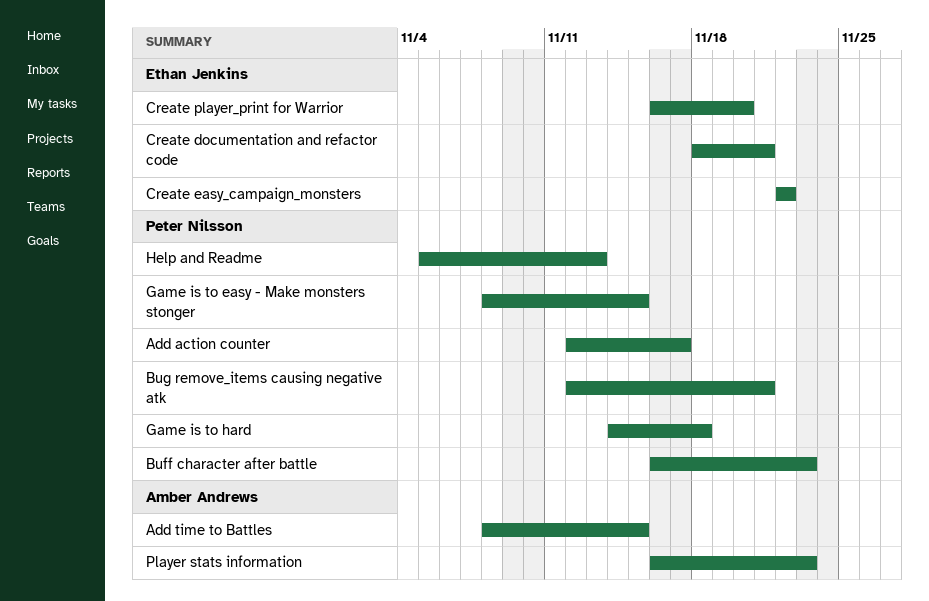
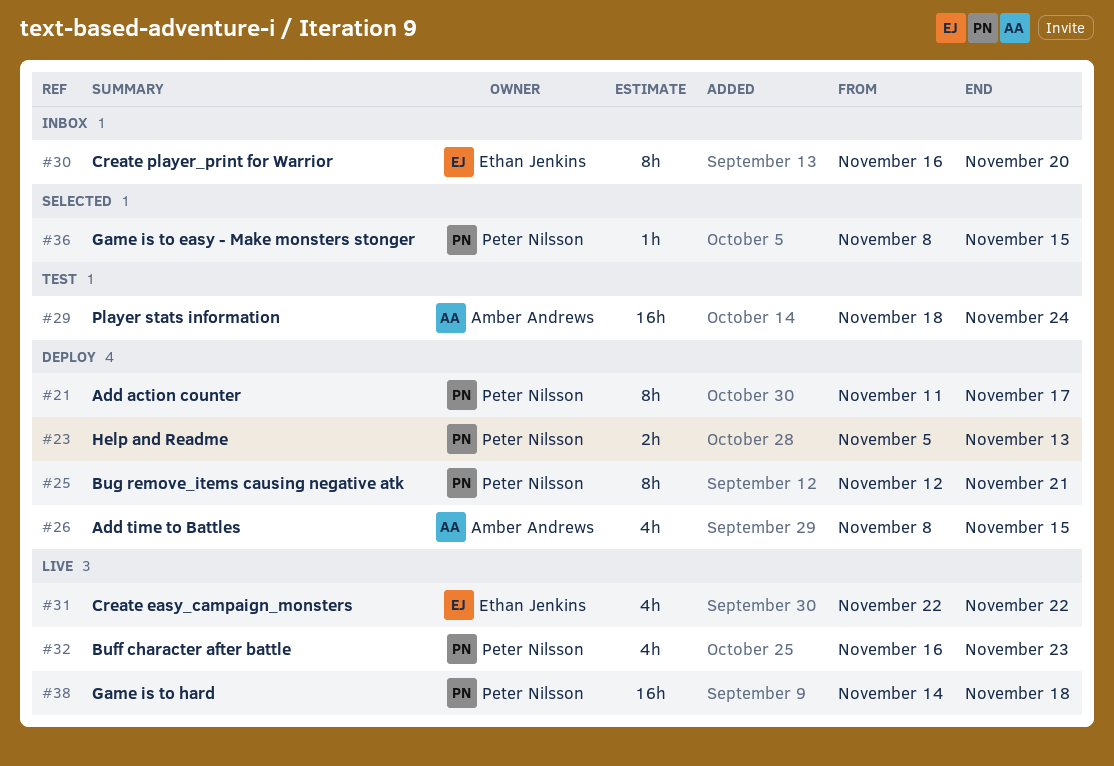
Add action counter, start: Nov 12 -> Nov 11
Create documentation and refactor code: present -> none
Player stats information, start: Nov 16 -> Nov 18
Player stats information, due: Nov 23 -> Nov 24

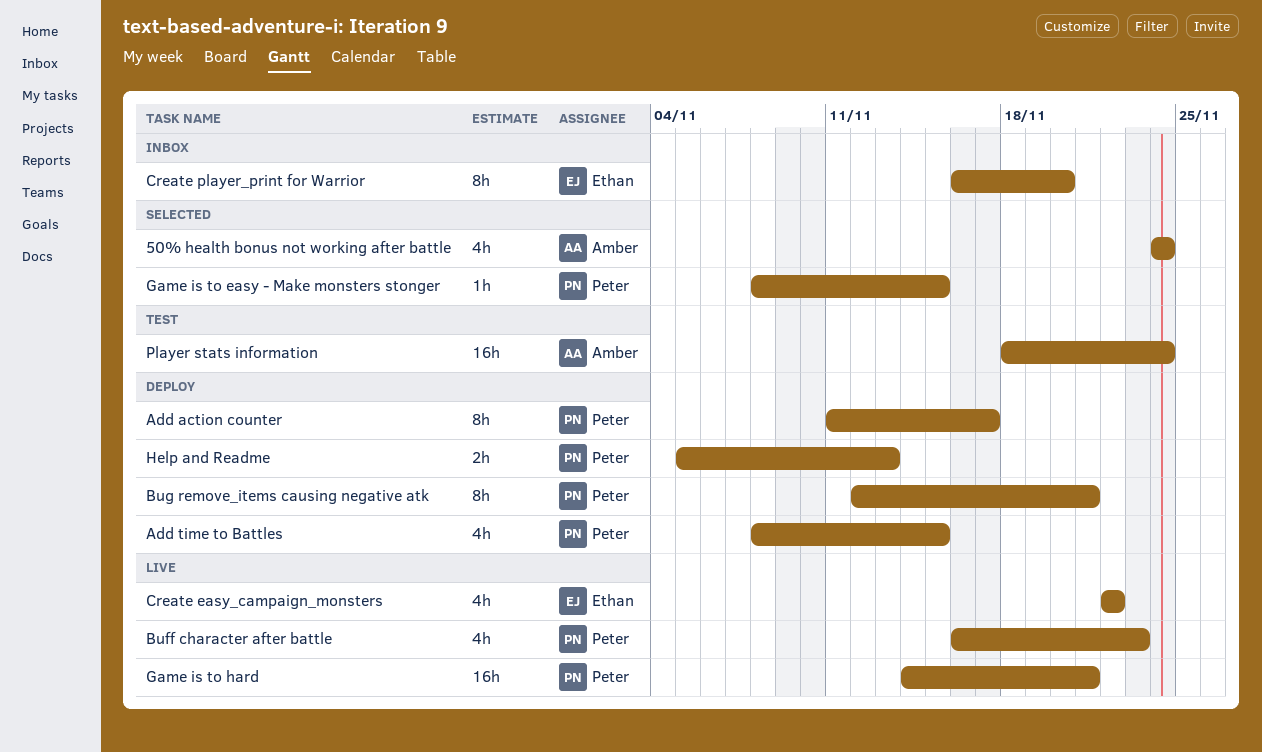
50% health bonus not working after battle: none -> present
Add time to Battles, owner: Amber Andrews -> Peter Nilsson
Game is to hard, due: Nov 18 -> Nov 21

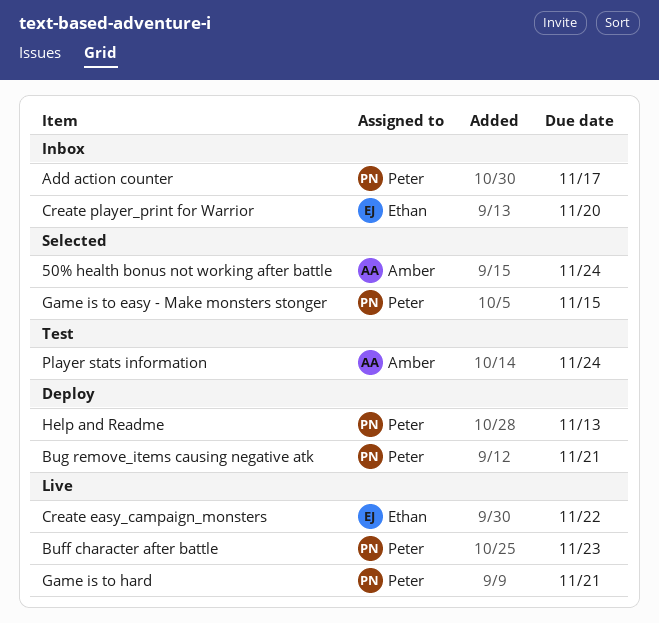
Add action counter, status: Deploy -> Inbox
Add time to Battles: present -> none

